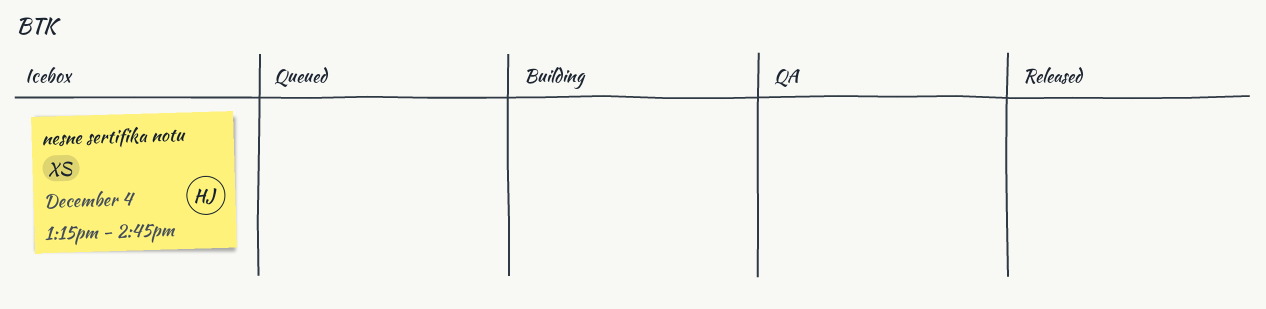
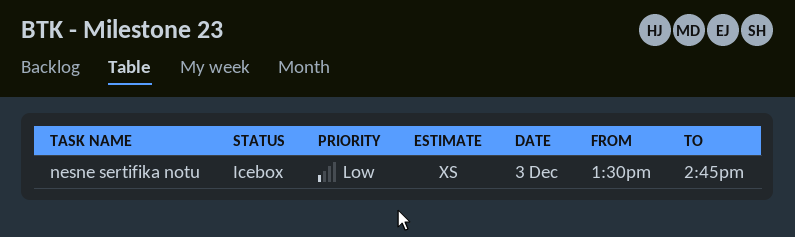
nesne sertifika notu, day: Dec 4 -> Dec 3
nesne sertifika notu, begins: 13:15 -> 13:30

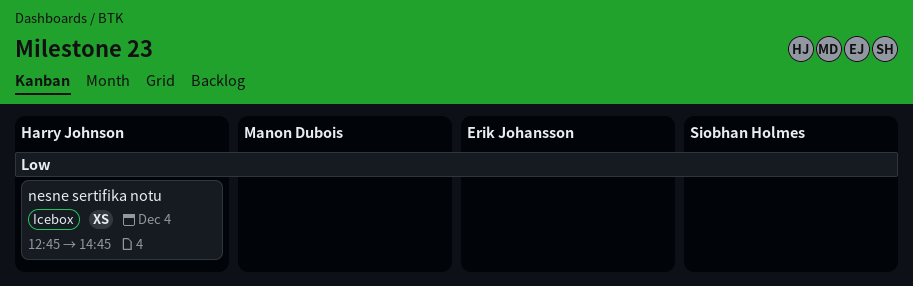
nesne sertifika notu, day: Dec 3 -> Dec 4
nesne sertifika notu, begins: 13:30 -> 12:45

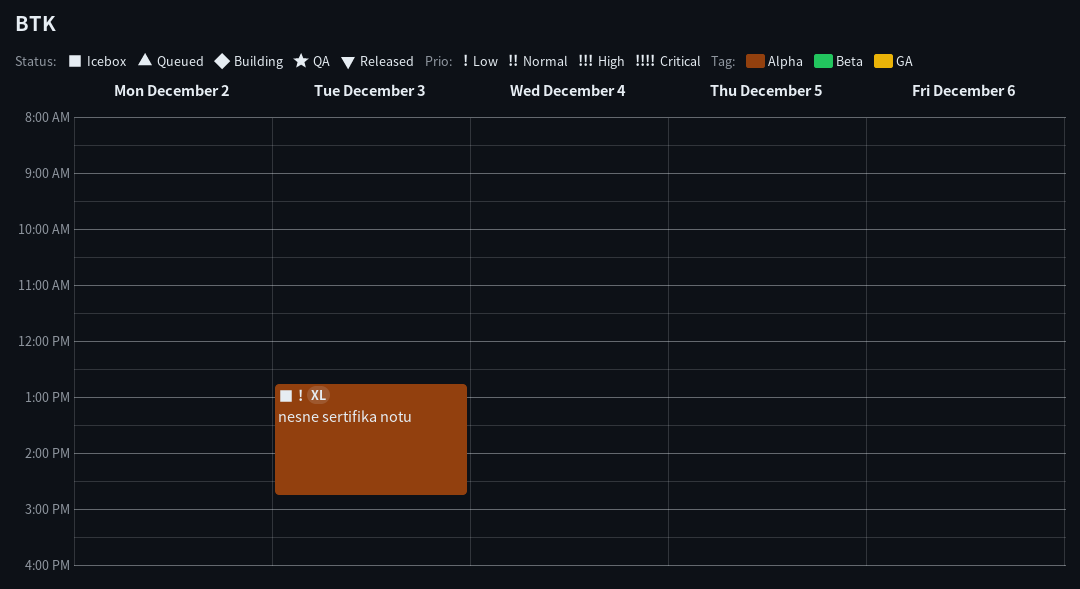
nesne sertifika notu, estimate: XS -> XL
nesne sertifika notu, day: Dec 4 -> Dec 3

